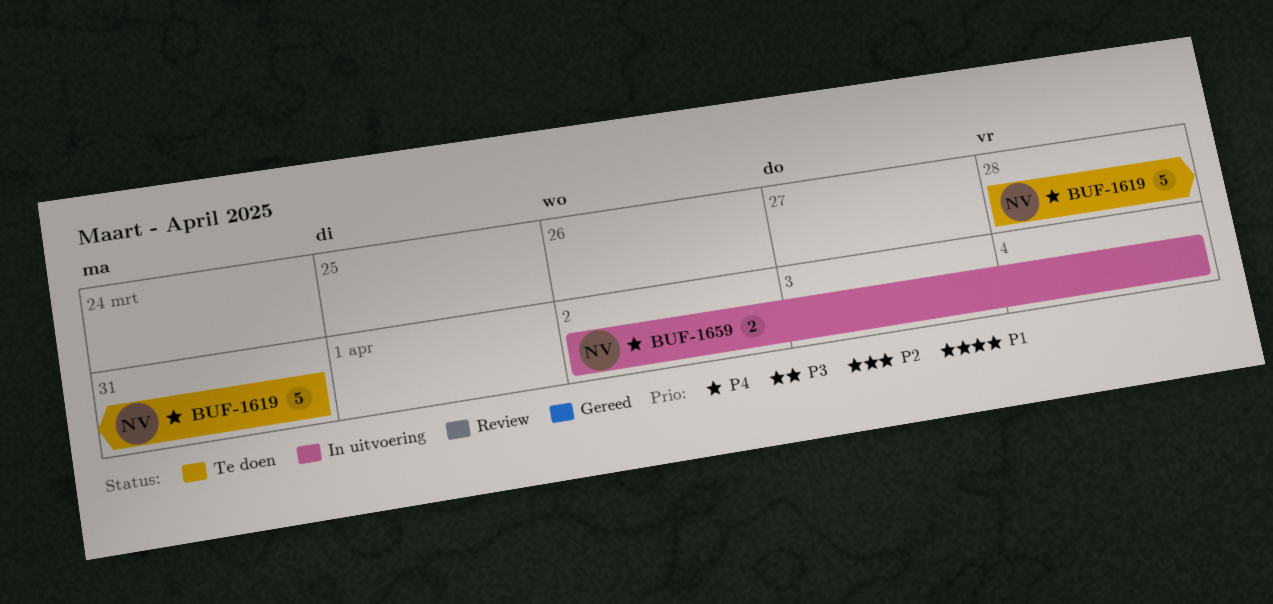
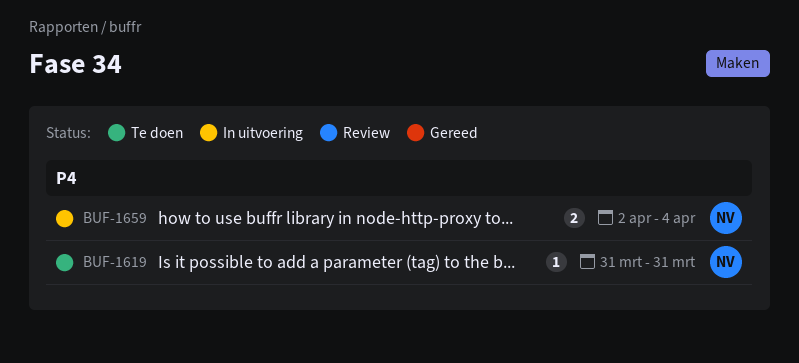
BUF-1619, estimate: 5 -> 1
BUF-1619, start: Mar 28 -> Mar 31

